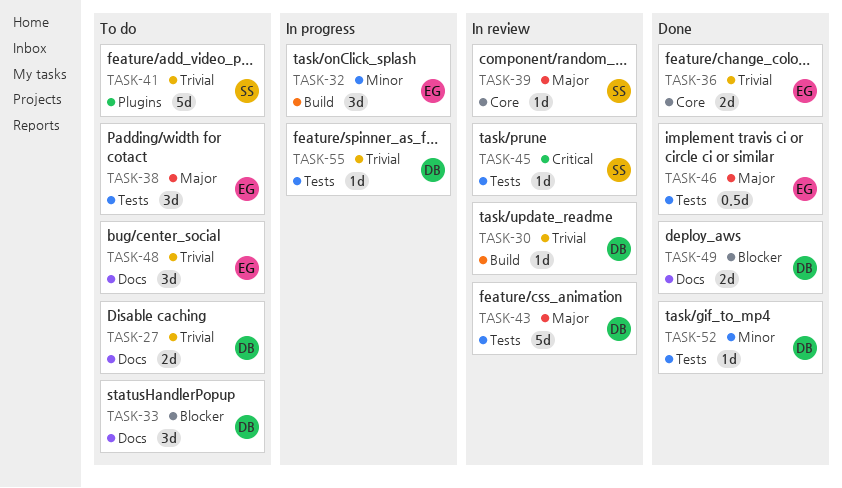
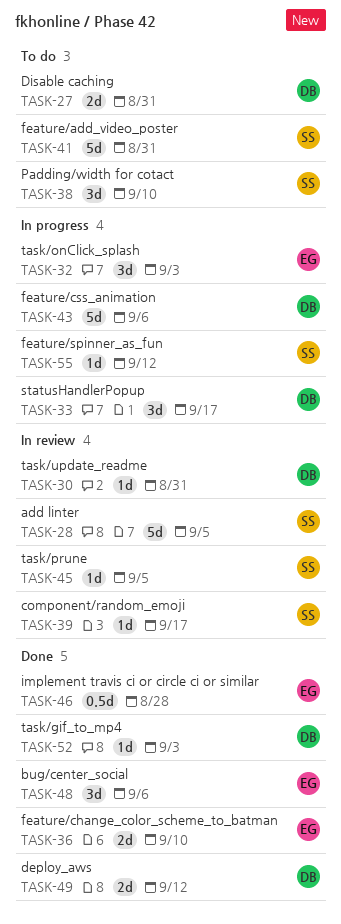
TASK-28: none -> present
TASK-33, status: To do -> In progress
TASK-38, owner: EG -> SS
TASK-43, status: In review -> In progress
TASK-48, status: To do -> Done
TASK-55, owner: DB -> SS

